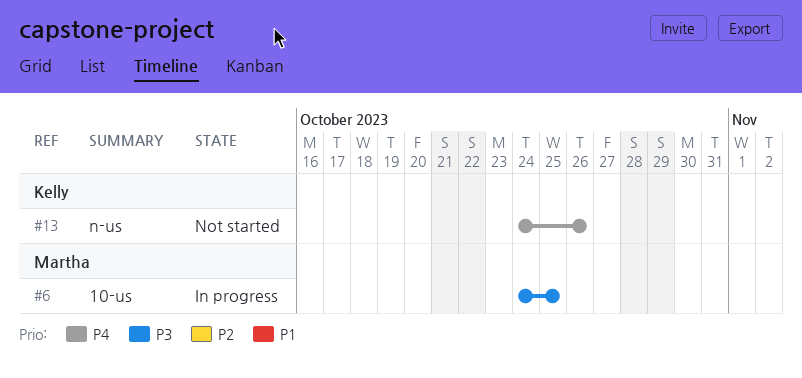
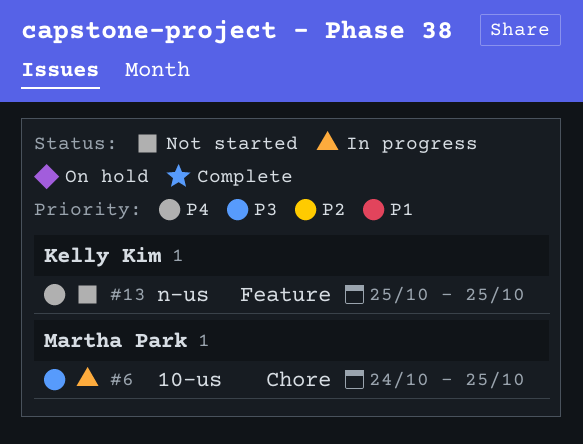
#13, start: Oct 24 -> Oct 25
#13, due: Oct 26 -> Oct 25

